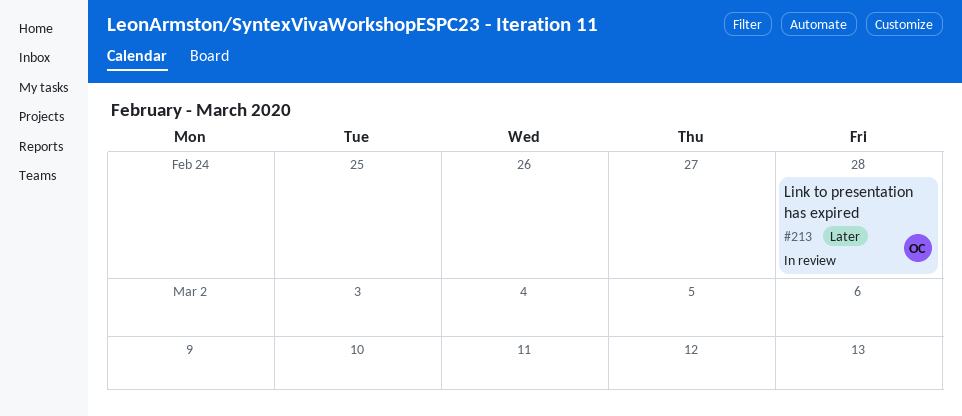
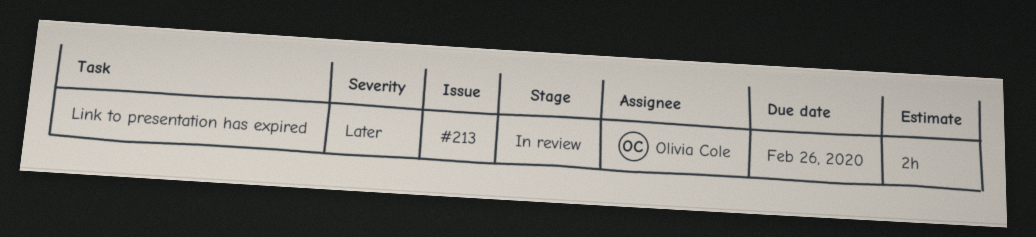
#213, due: Feb 28 -> Feb 26

